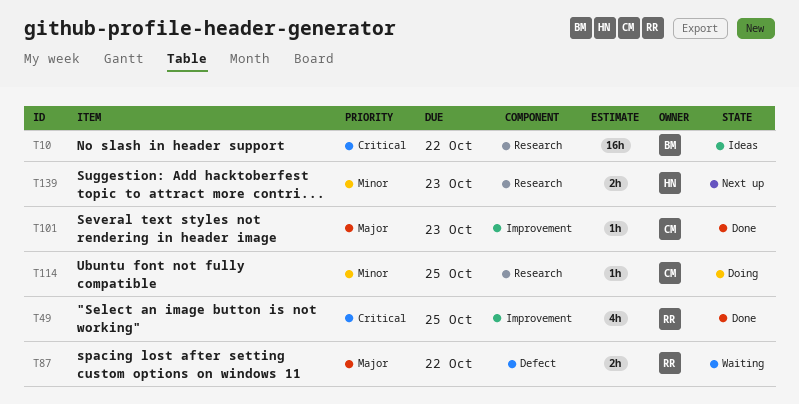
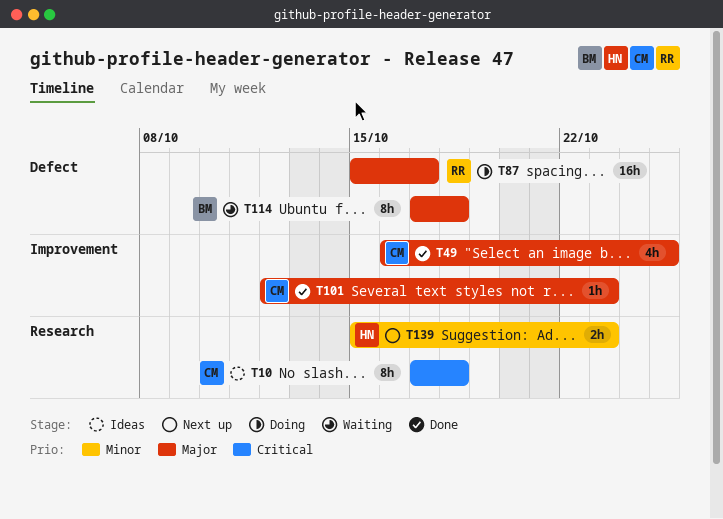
T10, owner: BM -> CM
T10, estimate: 16h -> 8h
T10, due: Oct 22 -> Oct 18
T49, owner: RR -> CM
T49, priority: Critical -> Major
T87, status: Waiting -> Doing
T87, estimate: 2h -> 16h
T87, due: Oct 22 -> Oct 17
T114, status: Doing -> Waiting
T114, owner: CM -> BM
T114, priority: Minor -> Major
T114, label: Research -> Defect
T114, estimate: 1h -> 8h
T114, due: Oct 25 -> Oct 18

